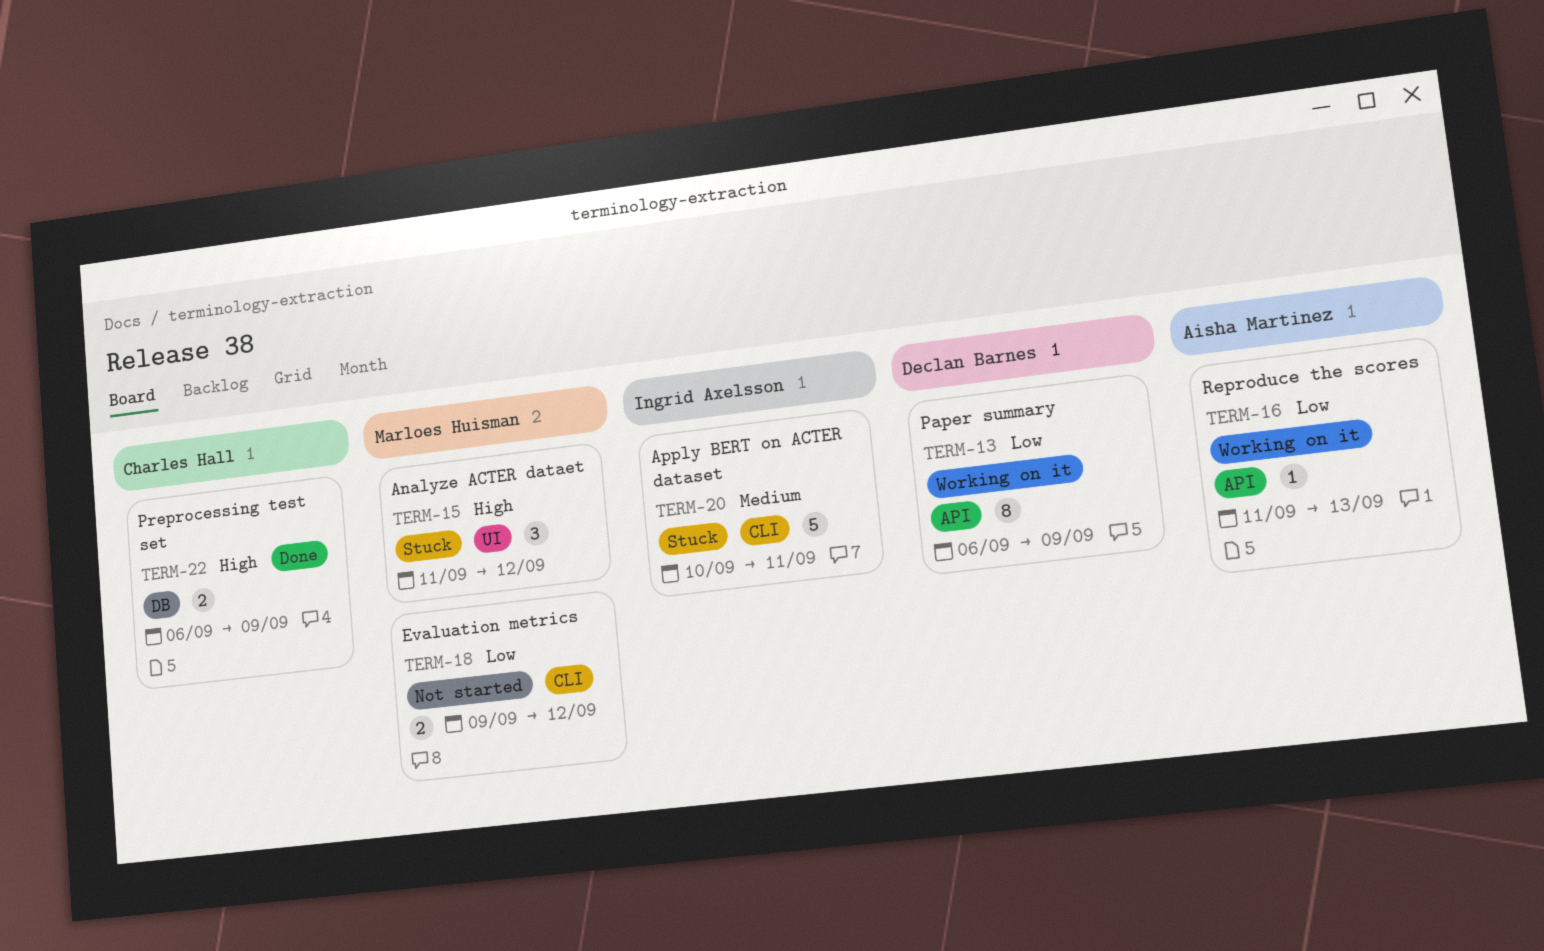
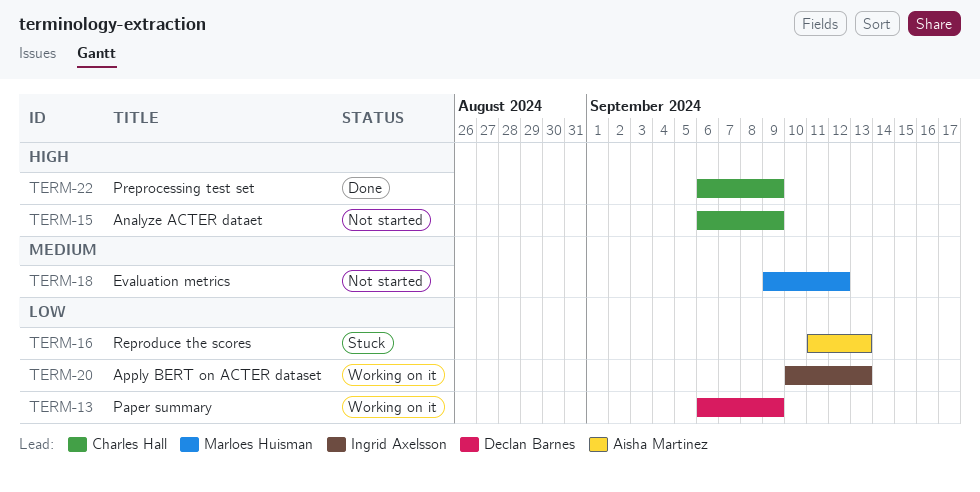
TERM-15, status: Stuck -> Not started
TERM-15, owner: Marloes Huisman -> Charles Hall
TERM-15, start: Sep 11 -> Sep 6
TERM-15, due: Sep 12 -> Sep 9
TERM-16, status: Working on it -> Stuck
TERM-18, priority: Low -> Medium
TERM-20, status: Stuck -> Working on it
TERM-20, priority: Medium -> Low
TERM-20, due: Sep 11 -> Sep 13

